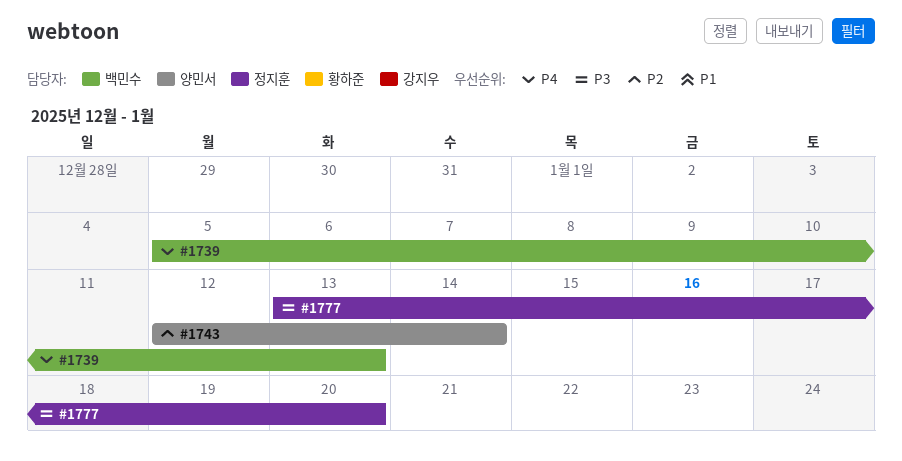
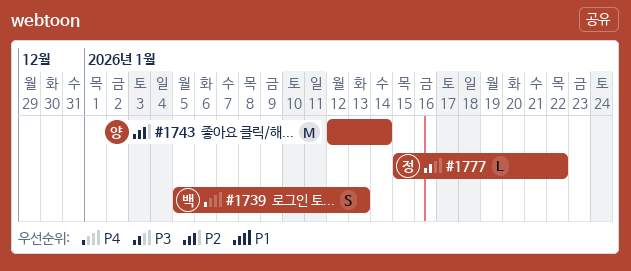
#1777, start: Jan 13 -> Jan 15
#1777, due: Jan 20 -> Jan 22

